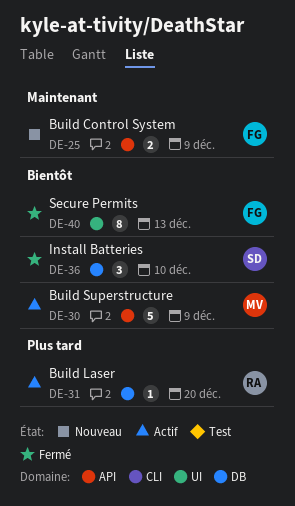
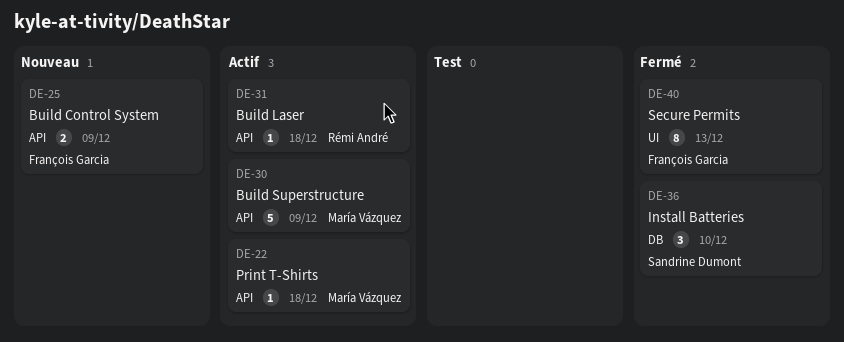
DE-22: none -> present
DE-31, label: DB -> API
DE-31, due: Dec 20 -> Dec 18

